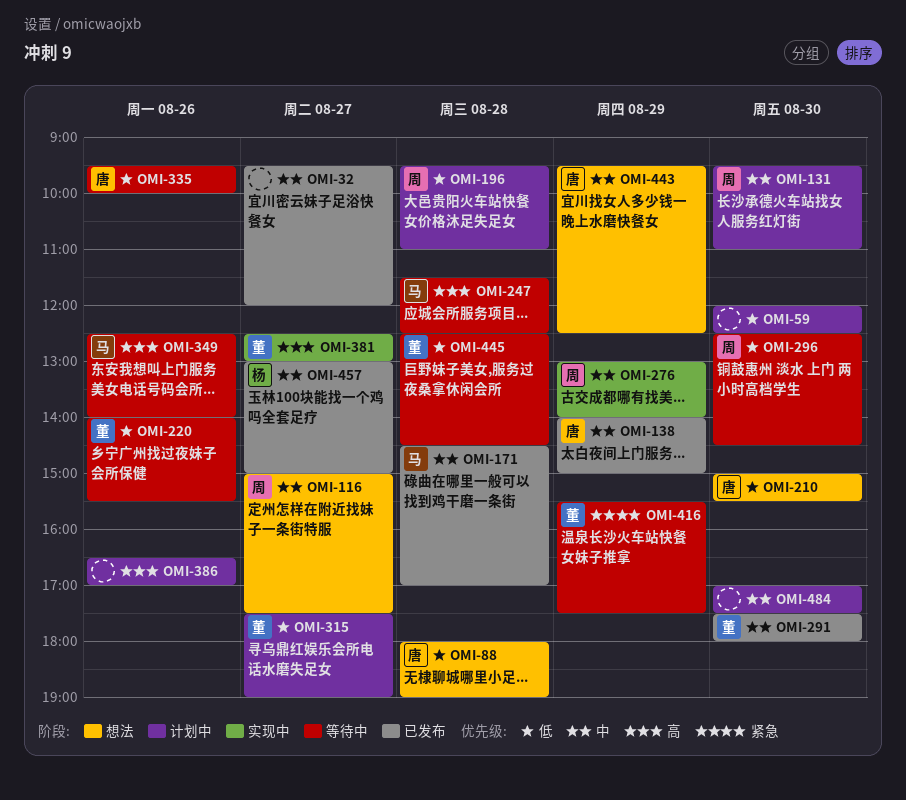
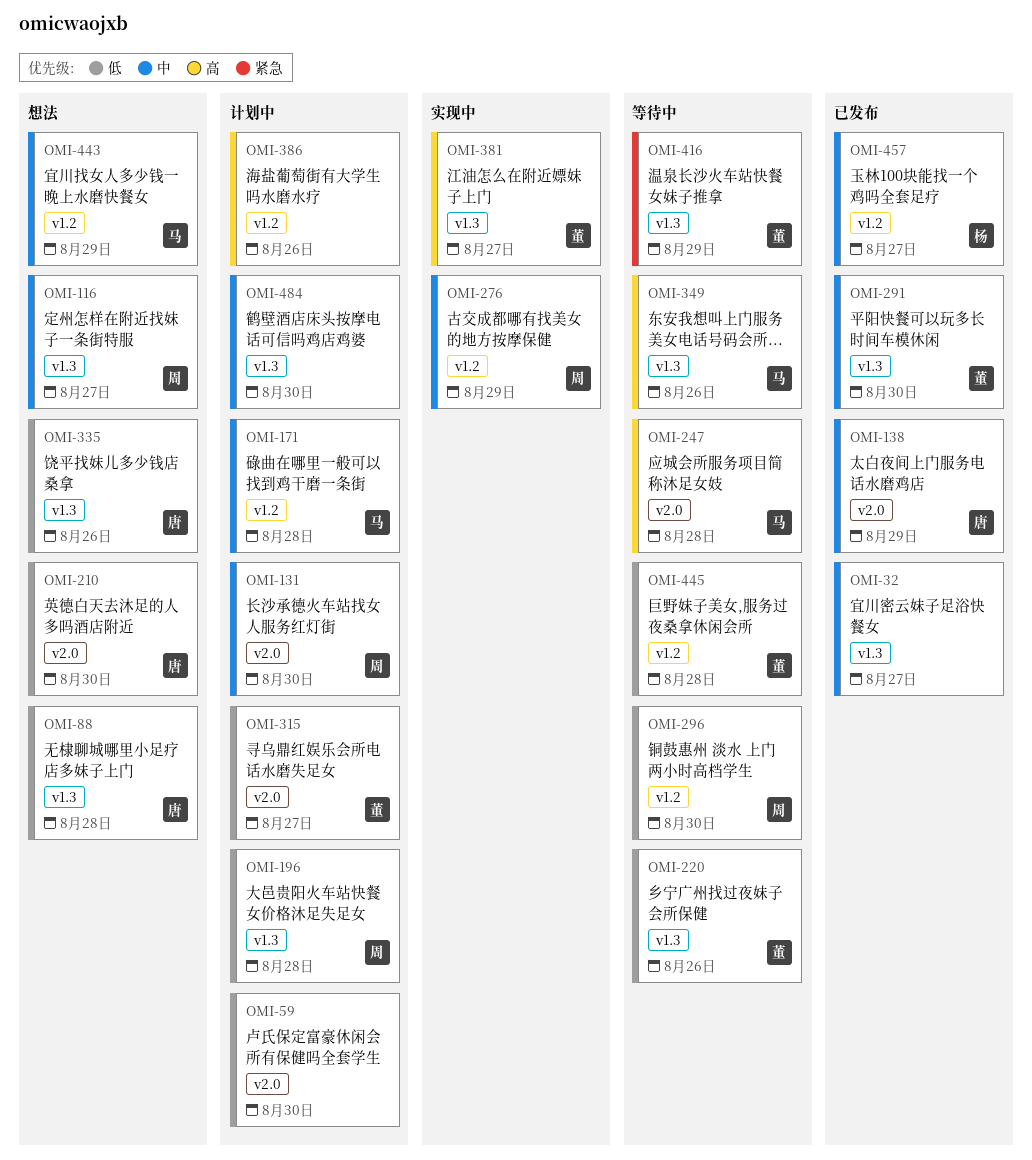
OMI-171, status: 已发布 -> 计划中
OMI-335, status: 等待中 -> 想法
OMI-443, owner: 唐 -> 马

